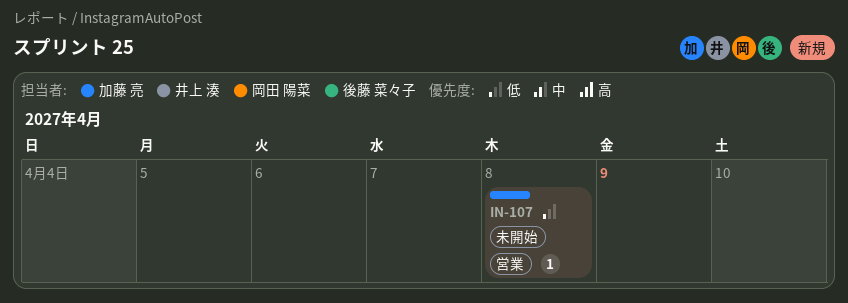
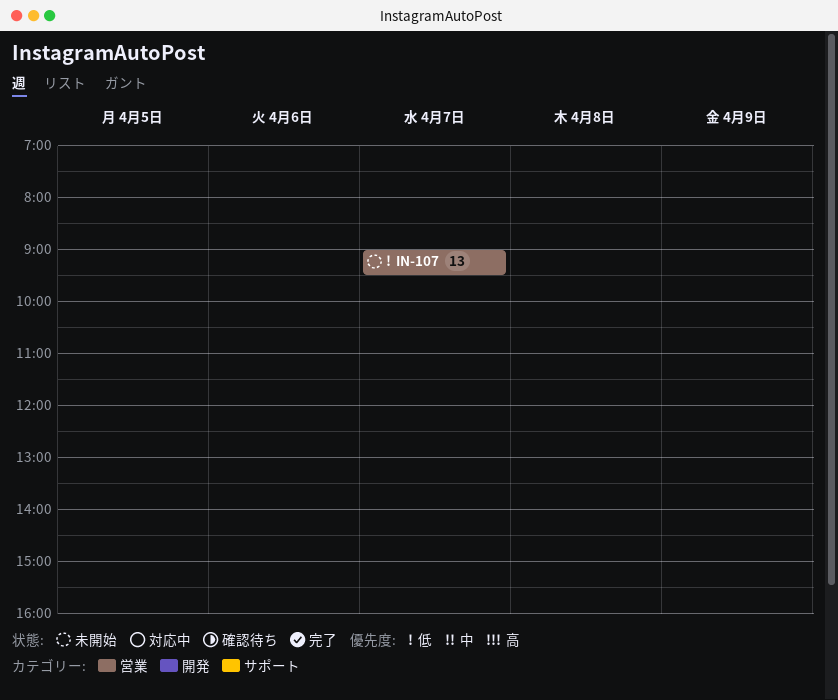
IN-107, estimate: 1 -> 13
IN-107, day: Apr 8 -> Apr 7

